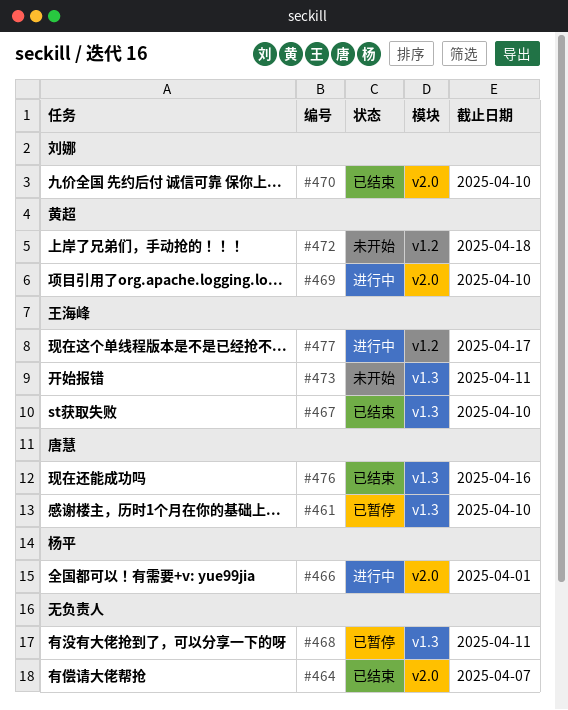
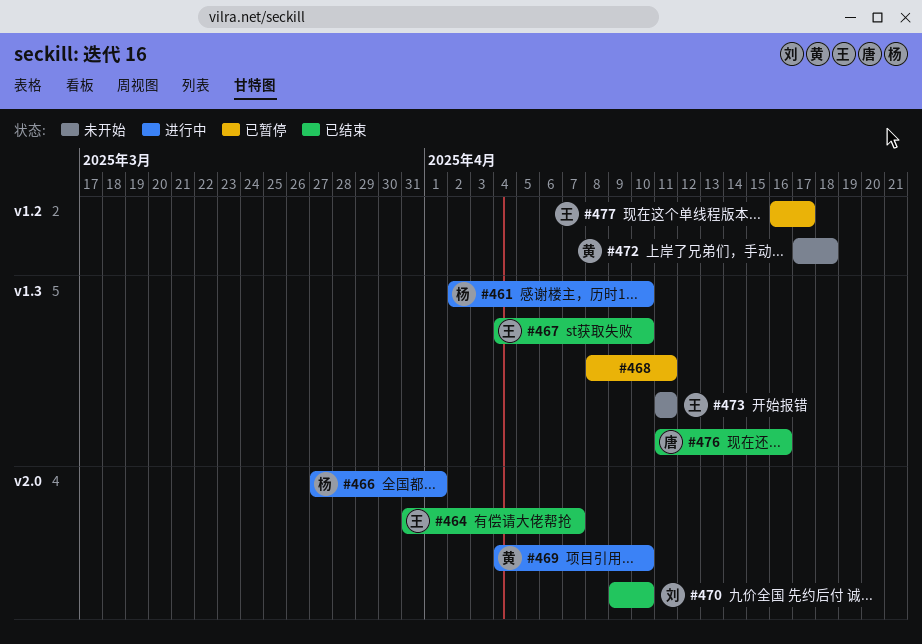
#461, status: 已暂停 -> 进行中
#461, owner: 唐慧 -> 杨平
#464, owner: none -> 王海峰
#477, status: 进行中 -> 已暂停

